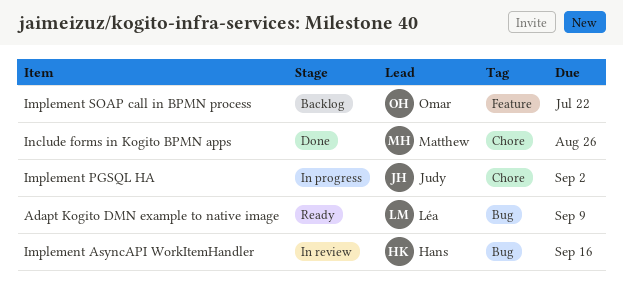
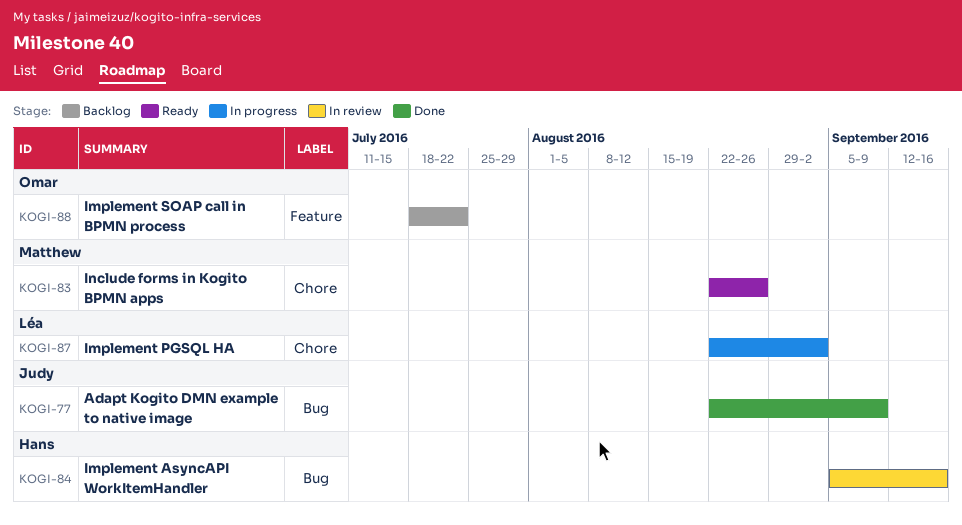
Adapt Kogito DMN example to native image, status: Ready -> Done
Adapt Kogito DMN example to native image, owner: Léa -> Judy
Implement PGSQL HA, owner: Judy -> Léa
Include forms in Kogito BPMN apps, status: Done -> Ready

